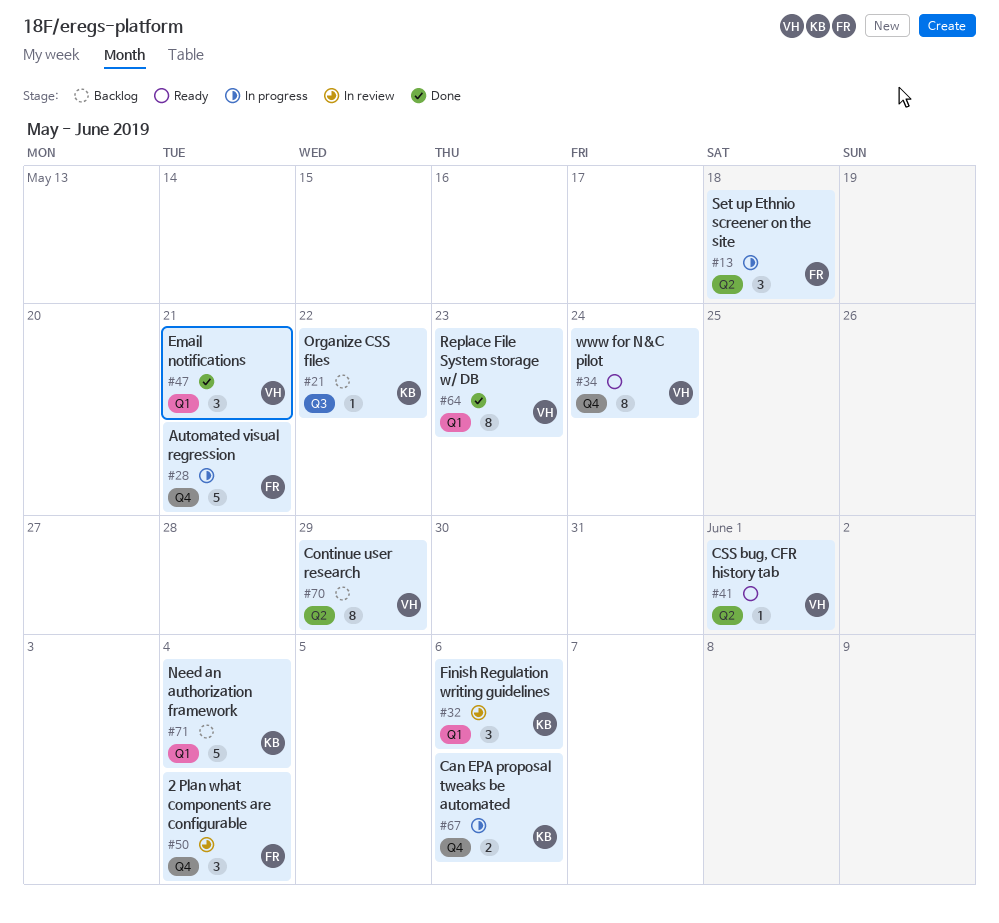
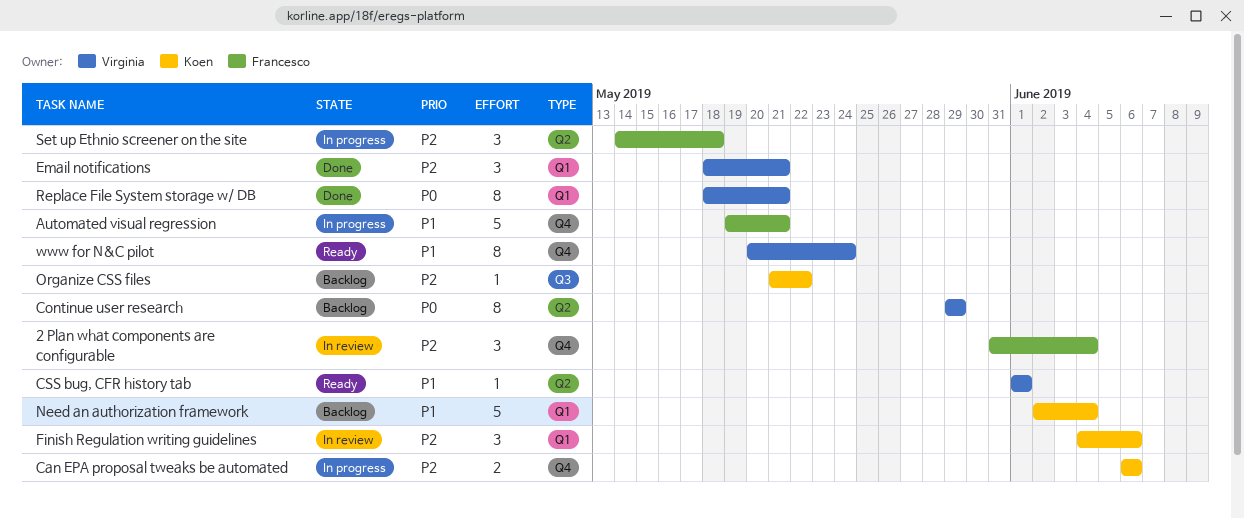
Replace File System storage w/ DB, due: May 23 -> May 21

